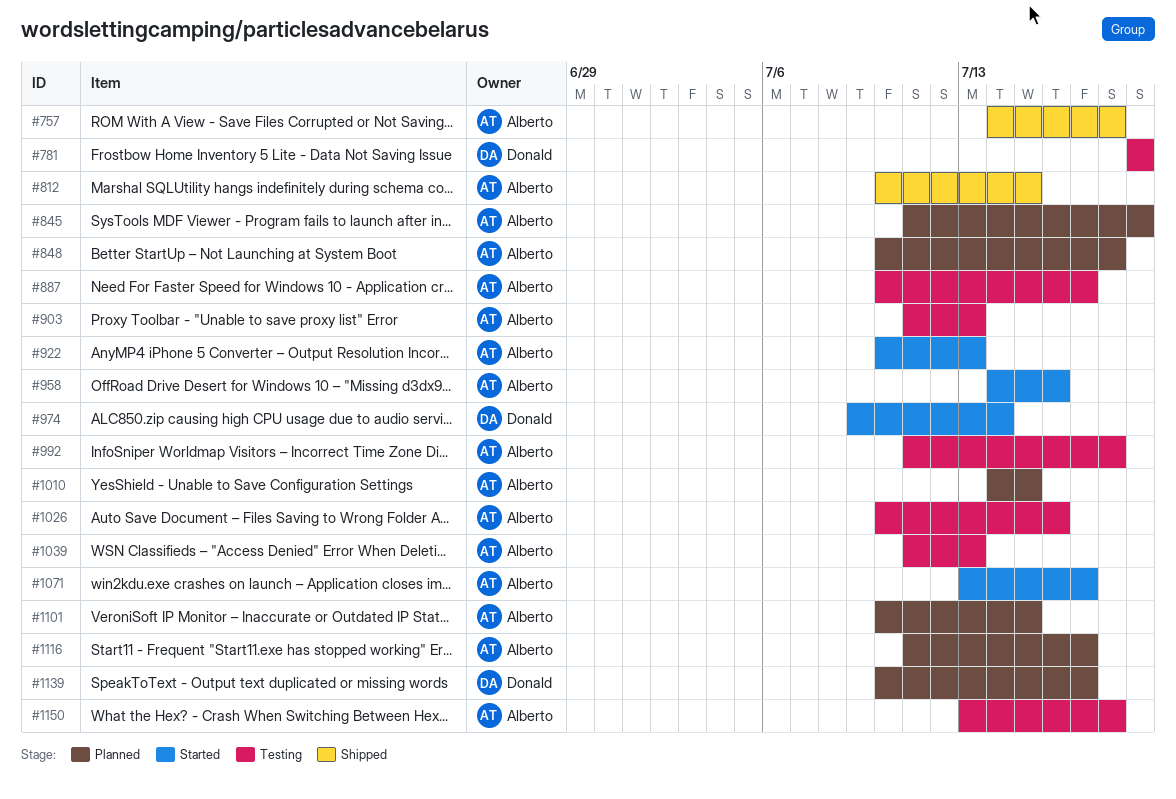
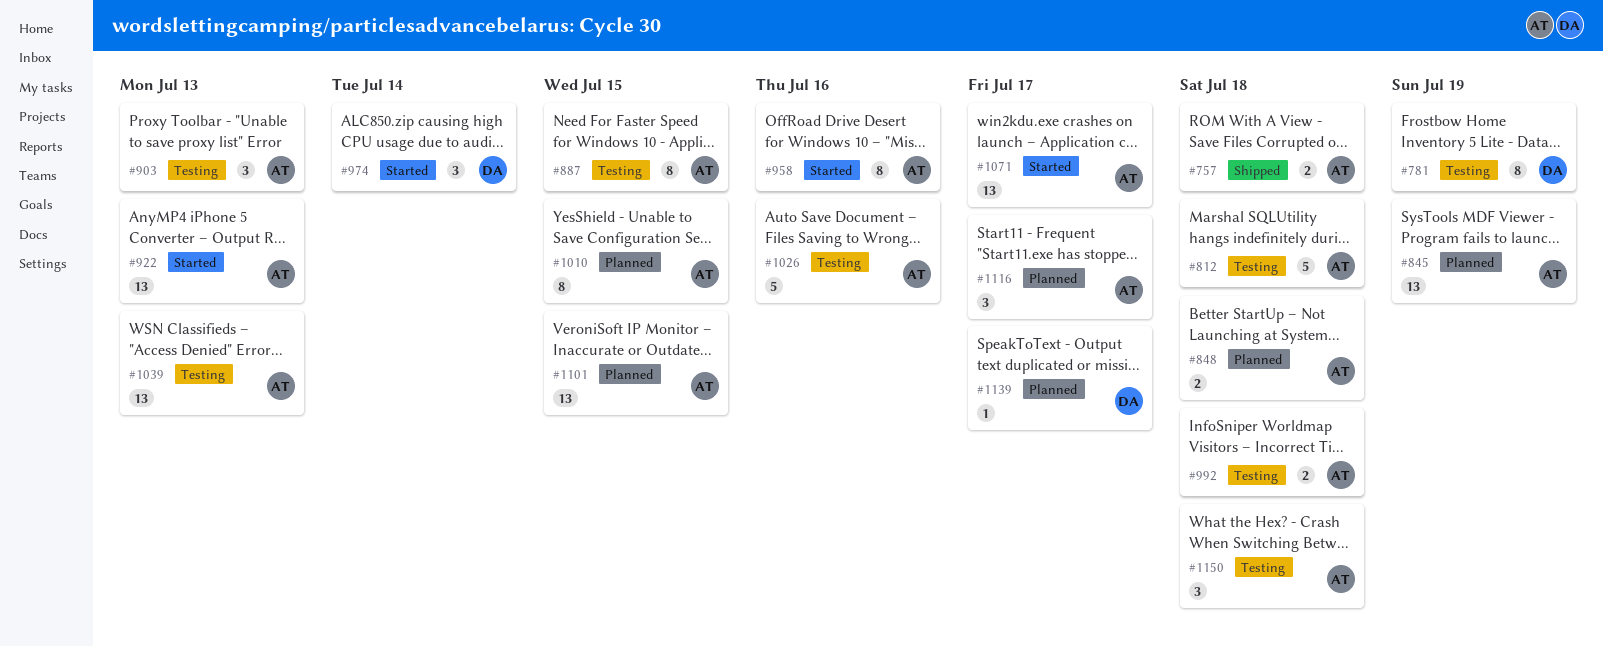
#812, status: Shipped -> Testing
#812, due: Jul 15 -> Jul 18
#887, due: Jul 17 -> Jul 15

